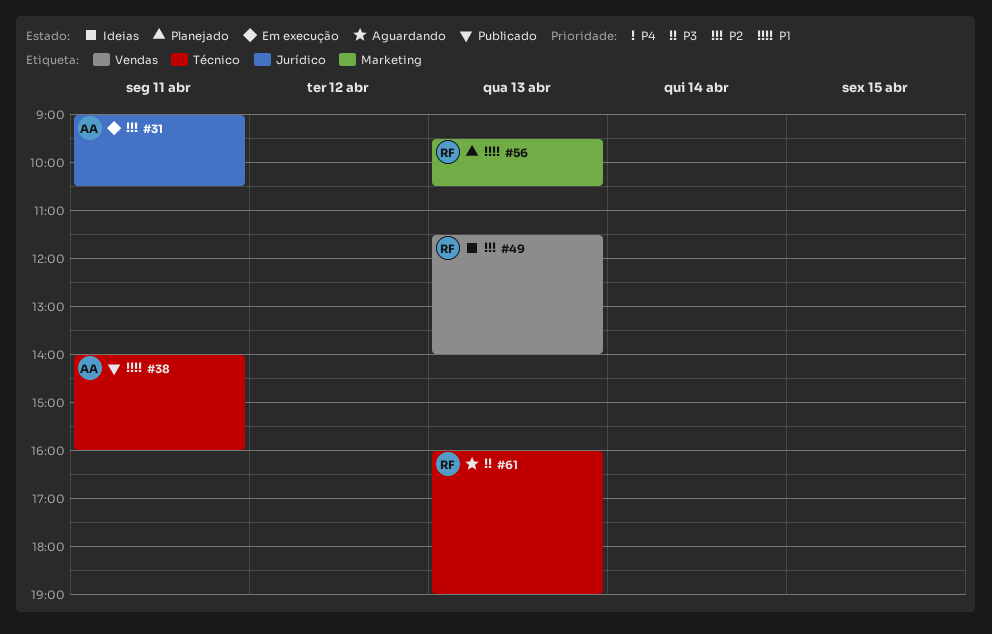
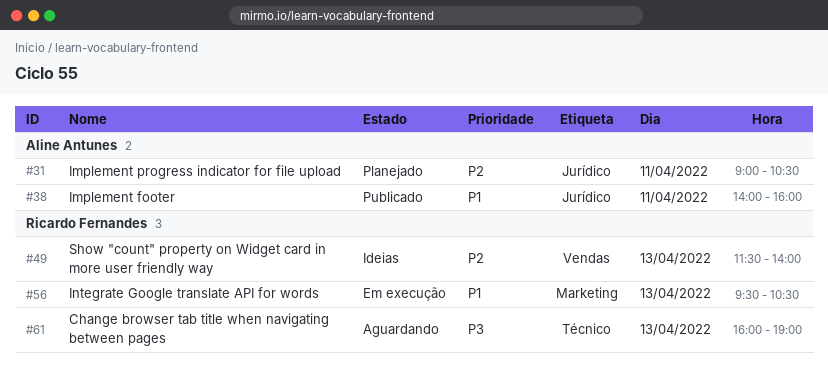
#31, status: Em execução -> Planejado
#38, label: Técnico -> Jurídico
#56, status: Planejado -> Em execução

